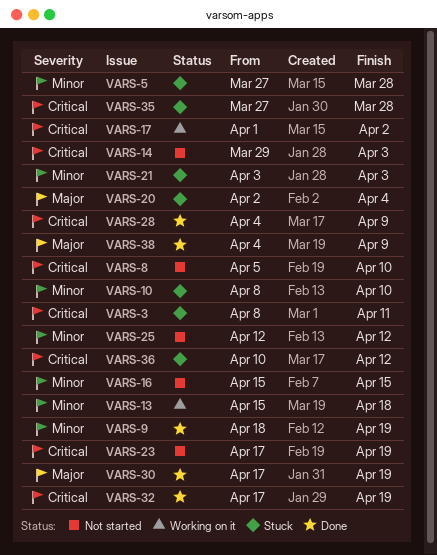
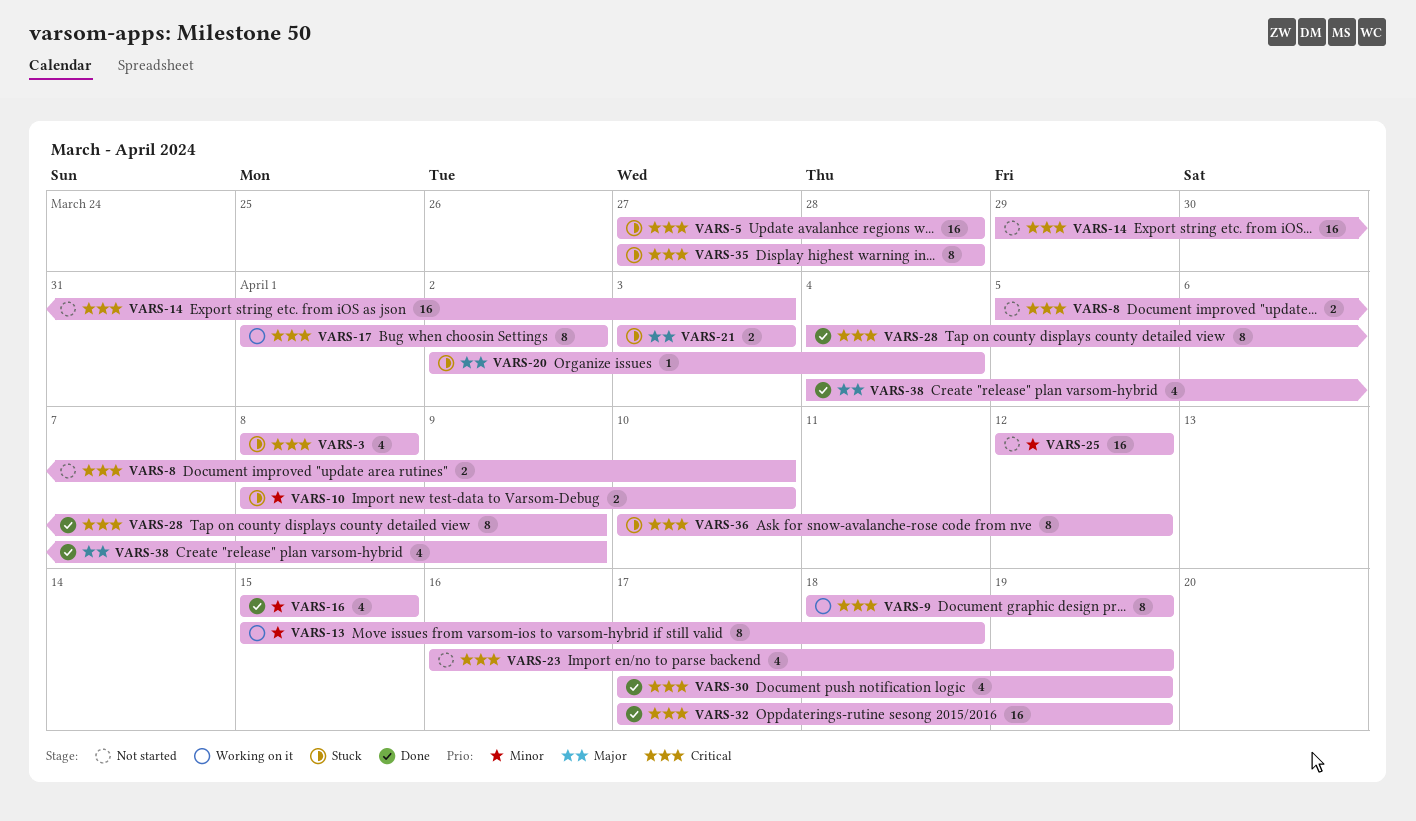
VARS-3, due: Apr 11 -> Apr 8
VARS-5, priority: Minor -> Critical
VARS-9, status: Done -> Working on it
VARS-9, priority: Minor -> Critical
VARS-16, status: Not started -> Done
VARS-21, priority: Minor -> Major
VARS-23, start: Apr 17 -> Apr 16
VARS-30, priority: Major -> Critical

